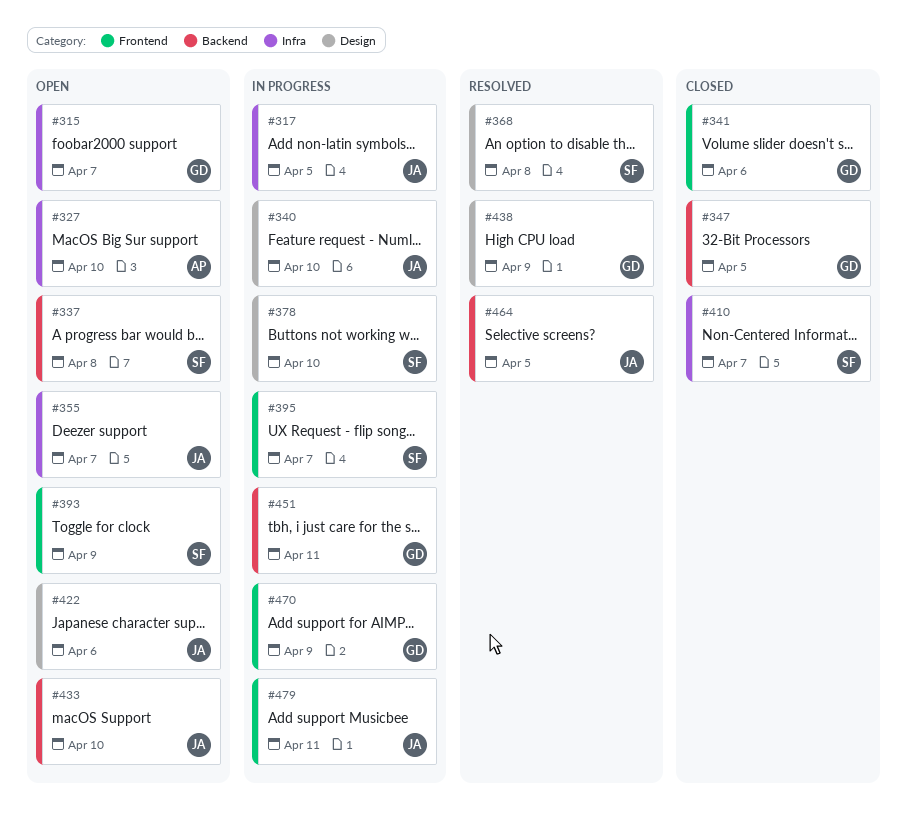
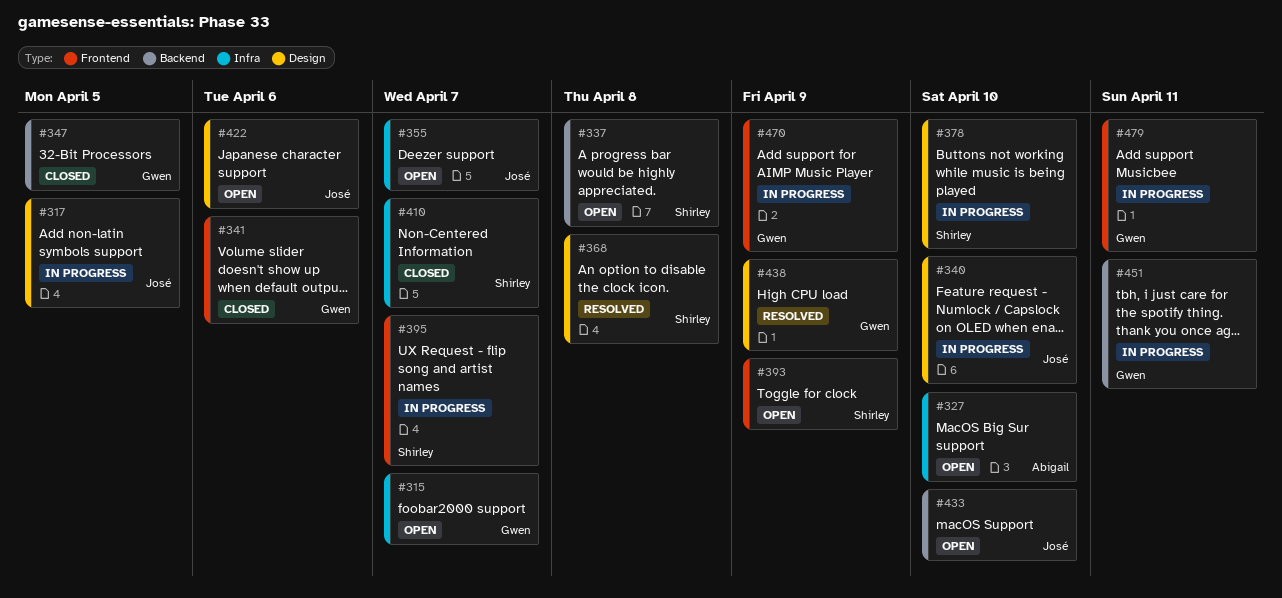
#317, label: Infra -> Design
#464: present -> none
#479, owner: José -> Gwen

